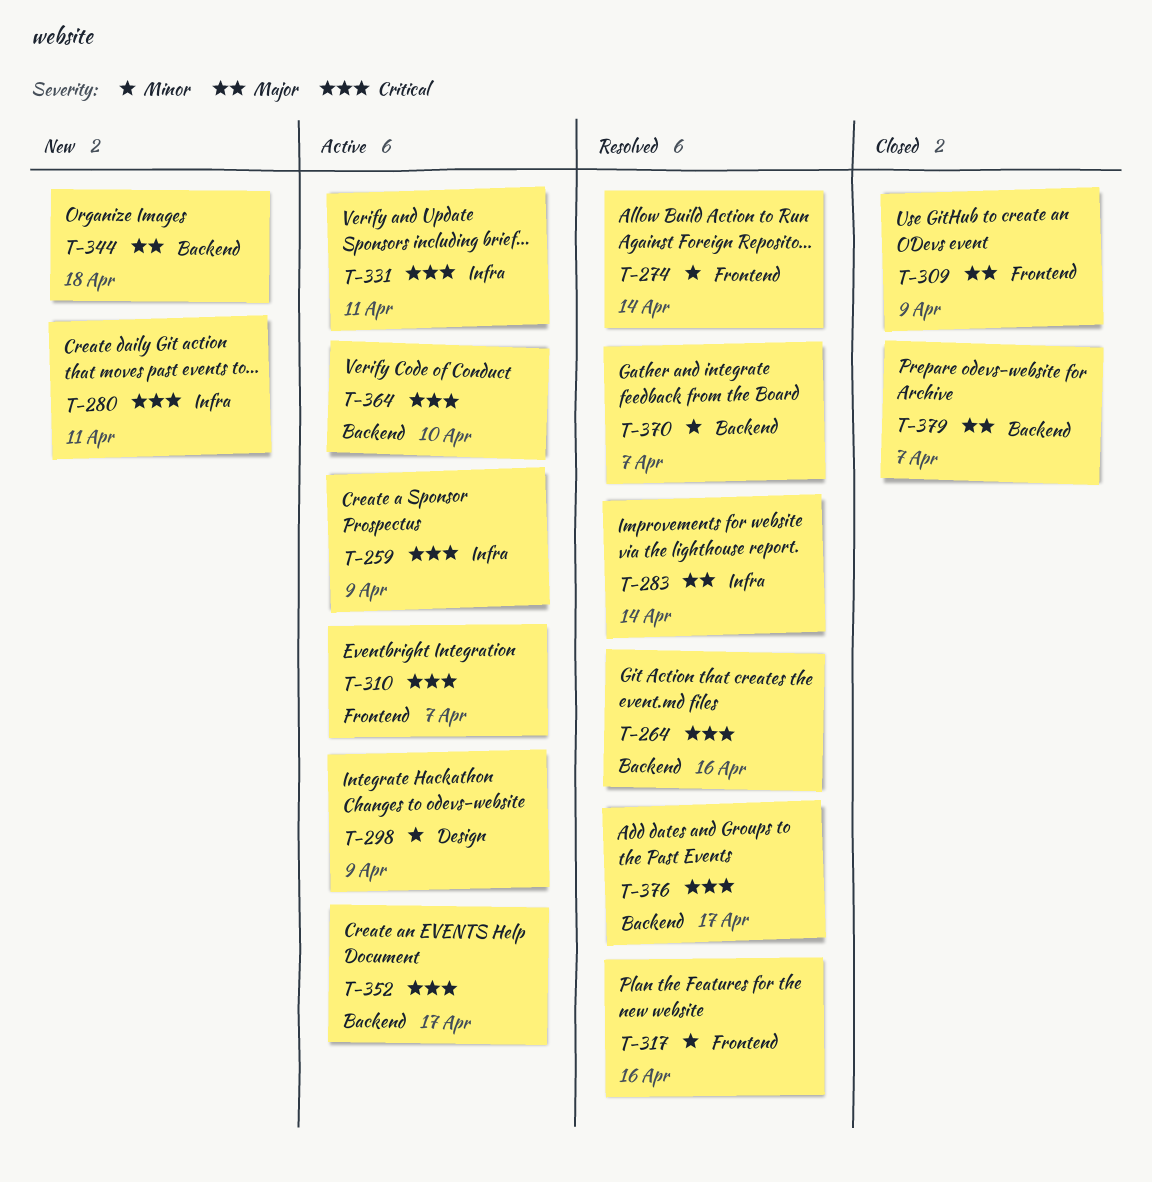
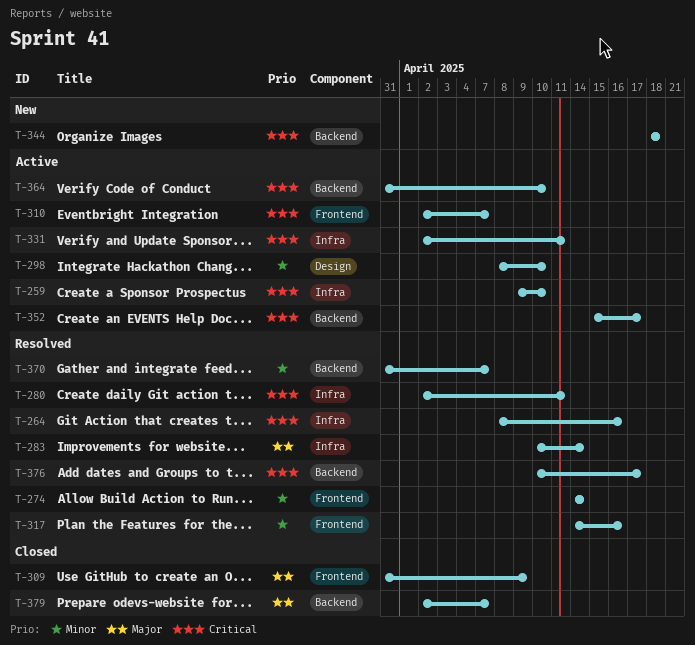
T-259, due: Apr 9 -> Apr 10
T-264, label: Backend -> Infra
T-280, status: New -> Resolved
T-298, due: Apr 9 -> Apr 10
T-344, priority: Major -> Critical

